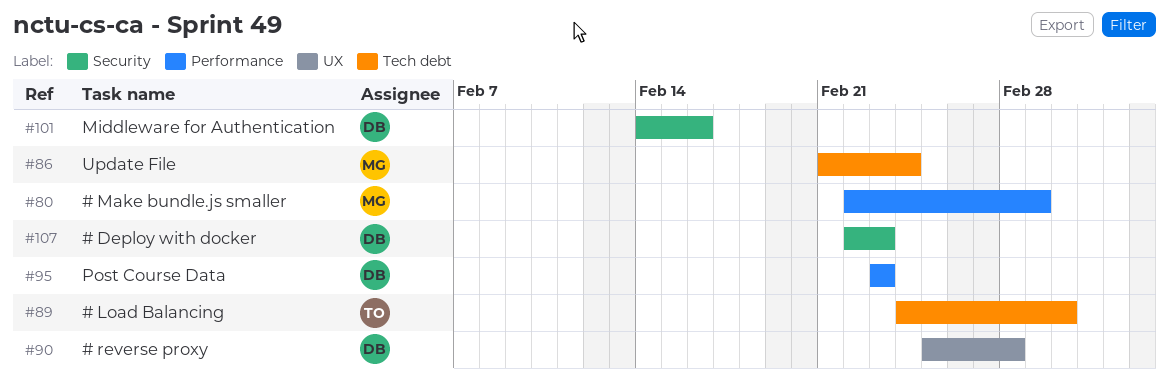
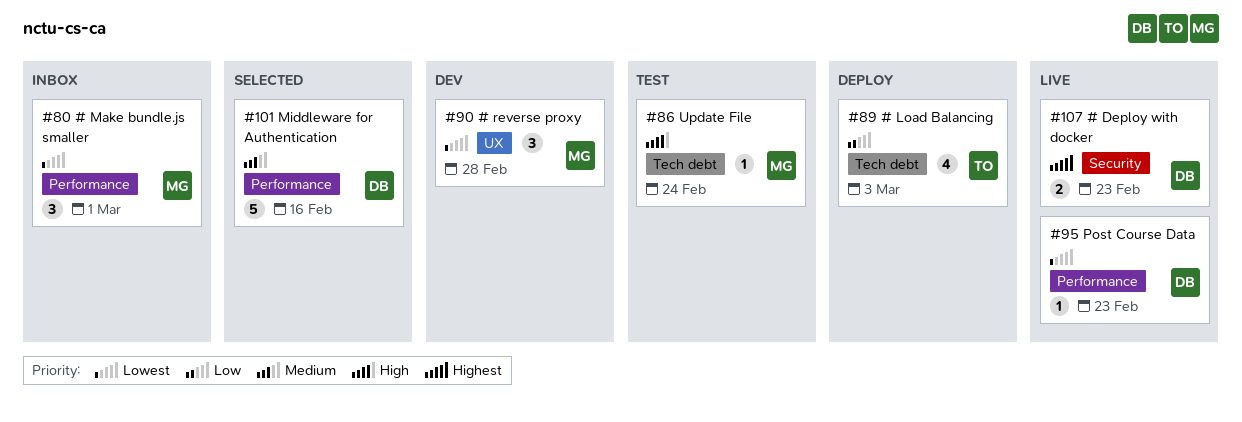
#89, due: Mar 2 -> Mar 3
#90, owner: DB -> MG
#101, label: Security -> Performance

